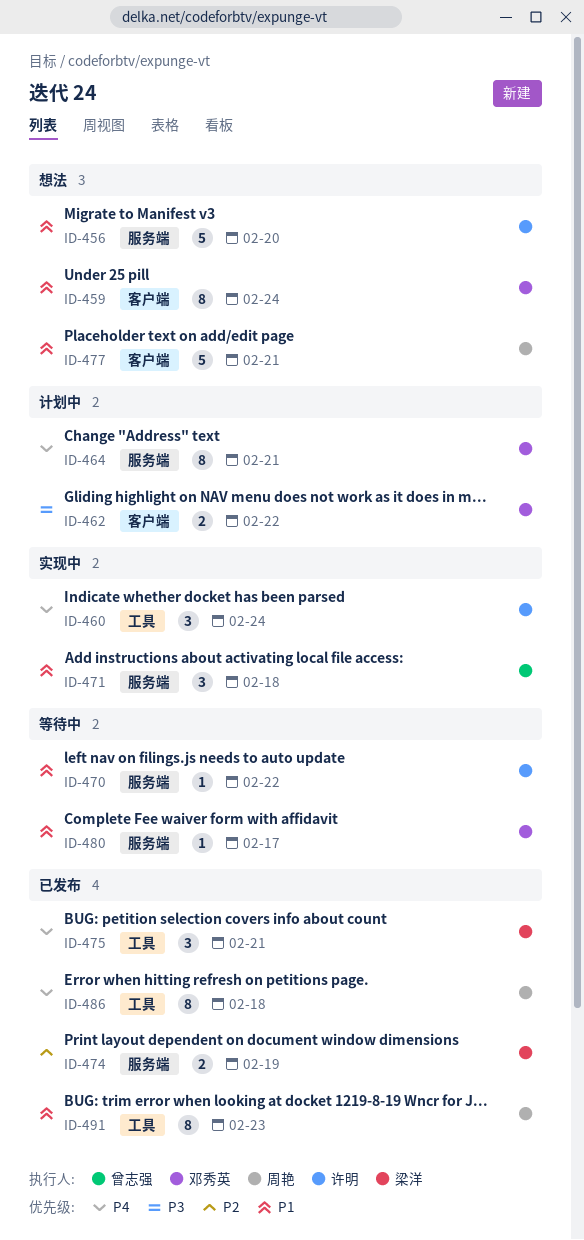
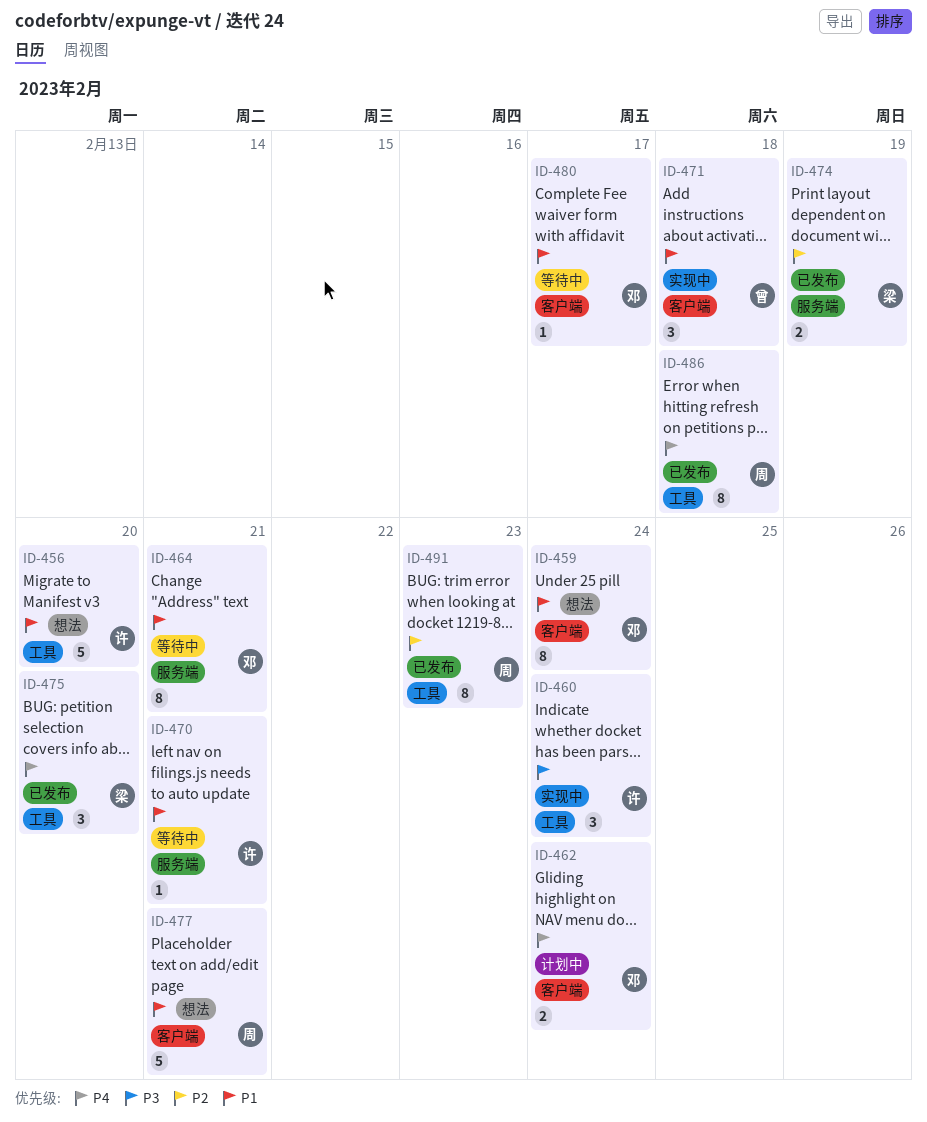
ID-456, label: 服务端 -> 工具
ID-460, priority: P4 -> P3
ID-462, priority: P3 -> P4
ID-462, due: Feb 22 -> Feb 24
ID-464, status: 计划中 -> 等待中
ID-464, priority: P4 -> P1
ID-470, due: Feb 22 -> Feb 21
ID-471, label: 服务端 -> 客户端
ID-475, due: Feb 21 -> Feb 20
ID-480, label: 服务端 -> 客户端
ID-491, priority: P1 -> P2

